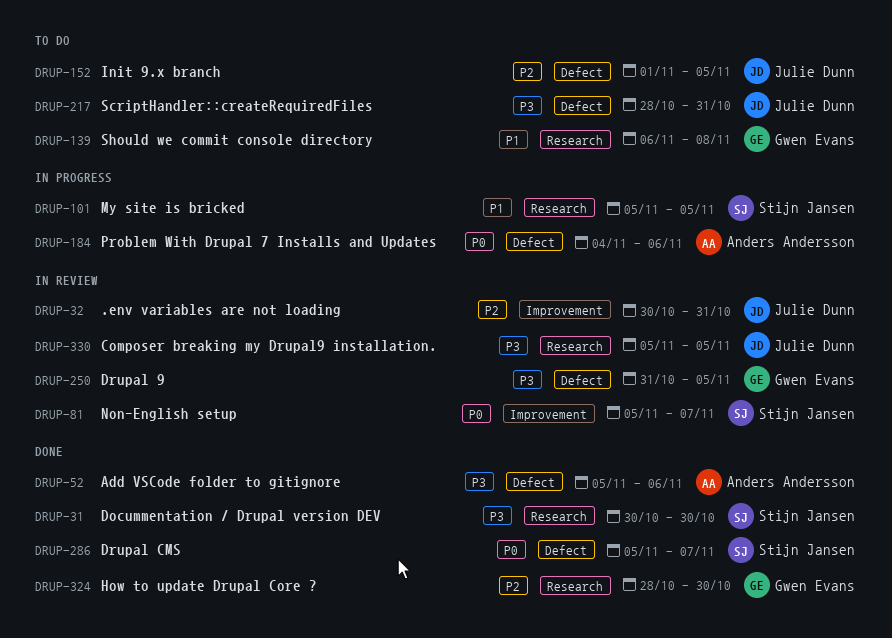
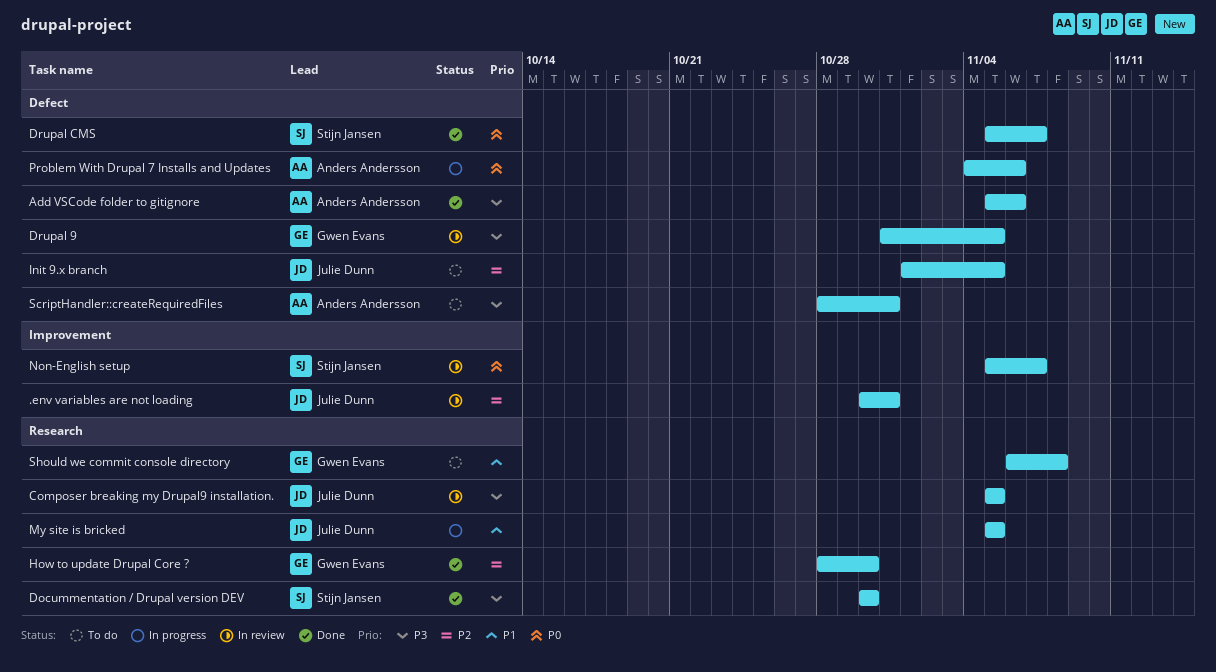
My site is bricked, owner: Stijn Jansen -> Julie Dunn
ScriptHandler::createRequiredFiles, owner: Julie Dunn -> Anders Andersson

